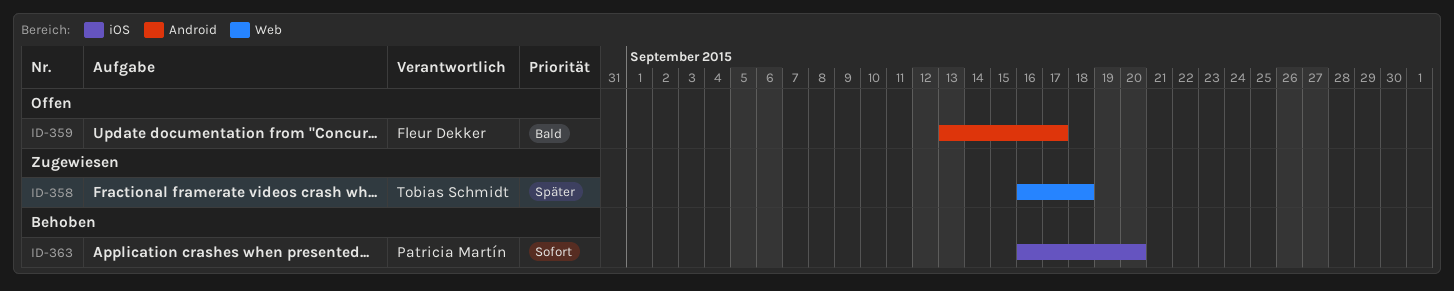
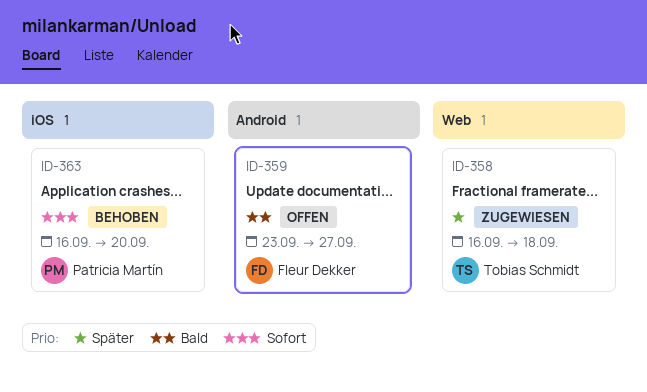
ID-359, start: Sep 13 -> Sep 23
ID-359, due: Sep 17 -> Sep 27

